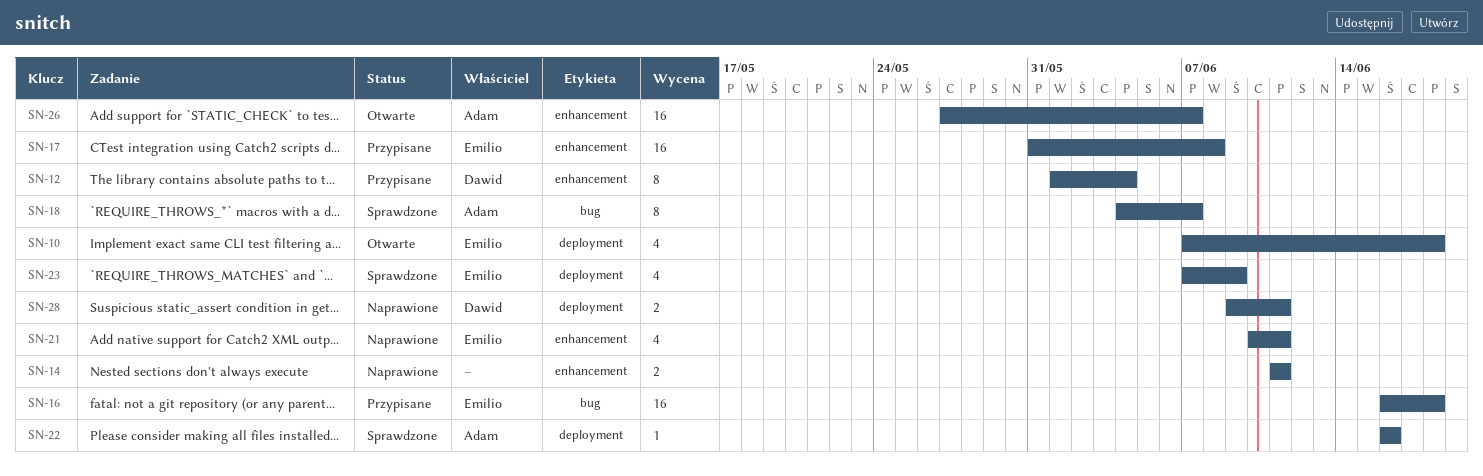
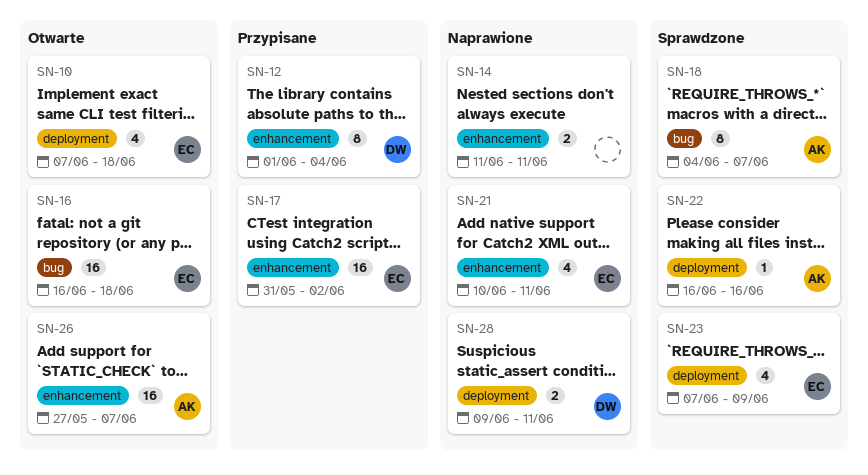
SN-16, status: Przypisane -> Otwarte
SN-17, due: Jun 8 -> Jun 2

